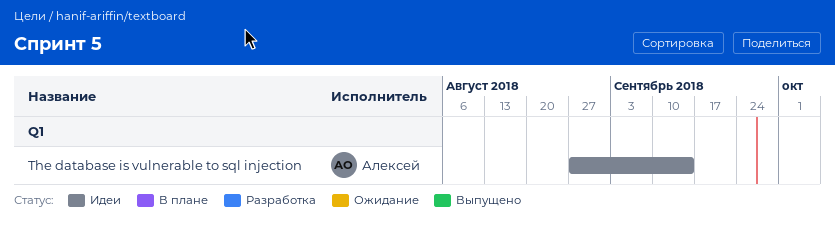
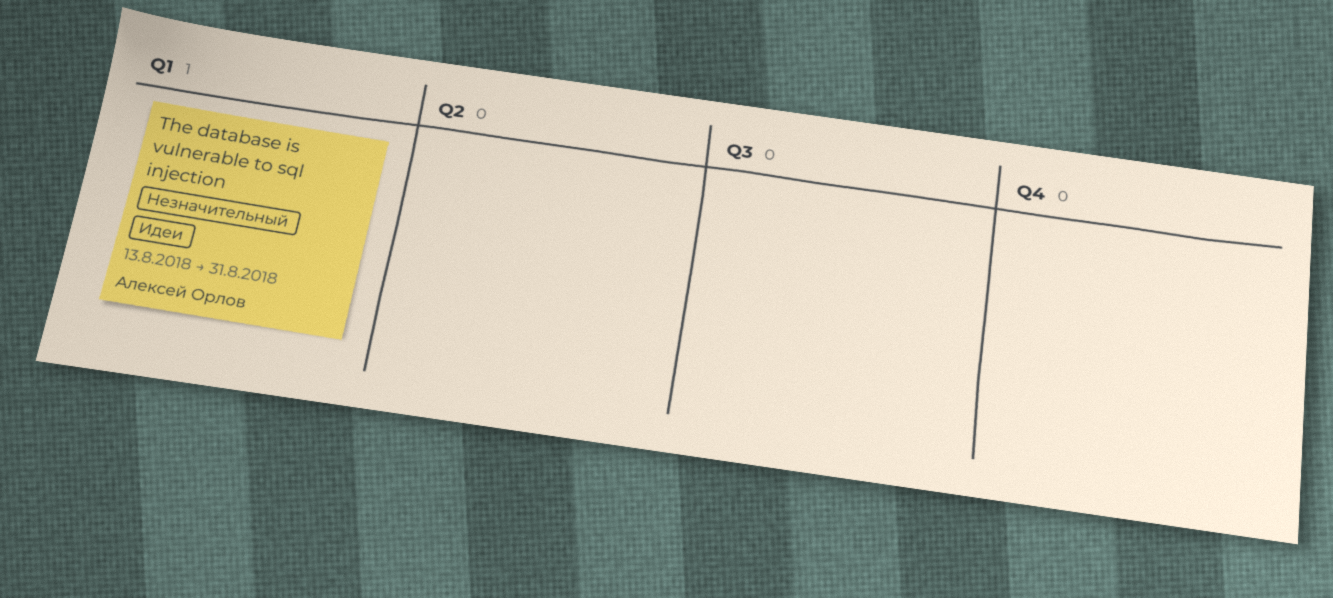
The database is vulnerable to sql injection, start: Aug 27 -> Aug 13
The database is vulnerable to sql injection, due: Sep 14 -> Aug 31

